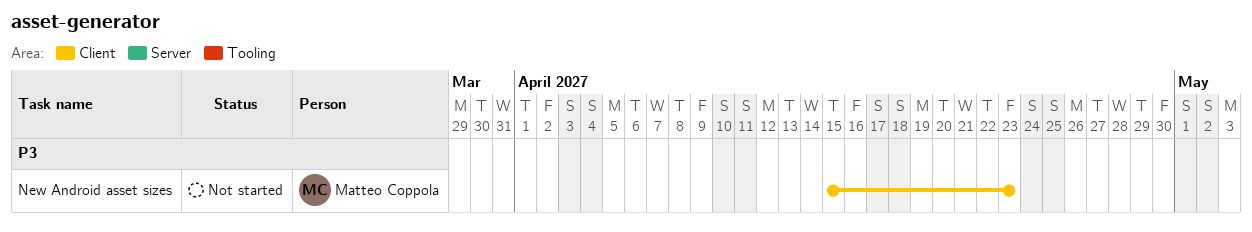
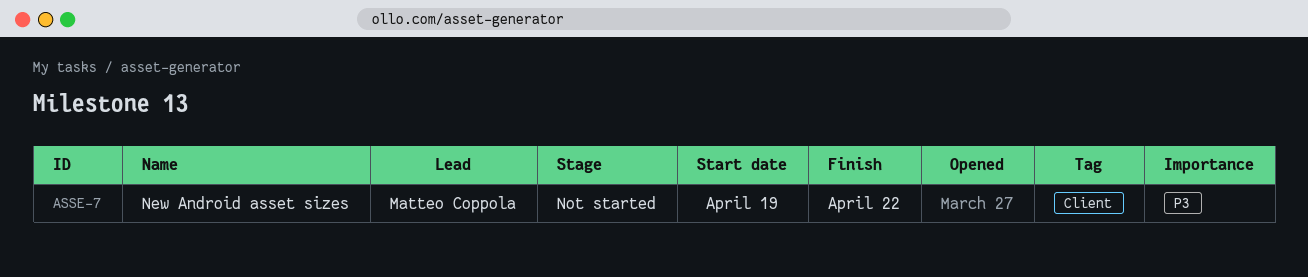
New Android asset sizes, start: Apr 15 -> Apr 19
New Android asset sizes, due: Apr 23 -> Apr 22

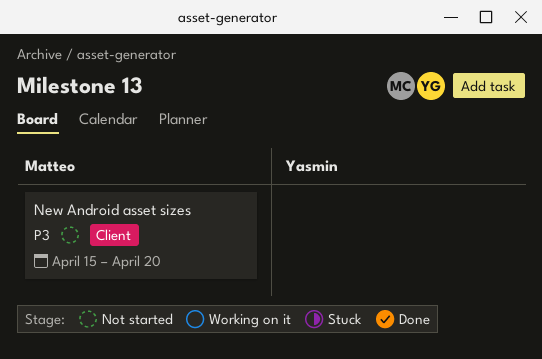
New Android asset sizes, start: Apr 19 -> Apr 15
New Android asset sizes, due: Apr 22 -> Apr 20

